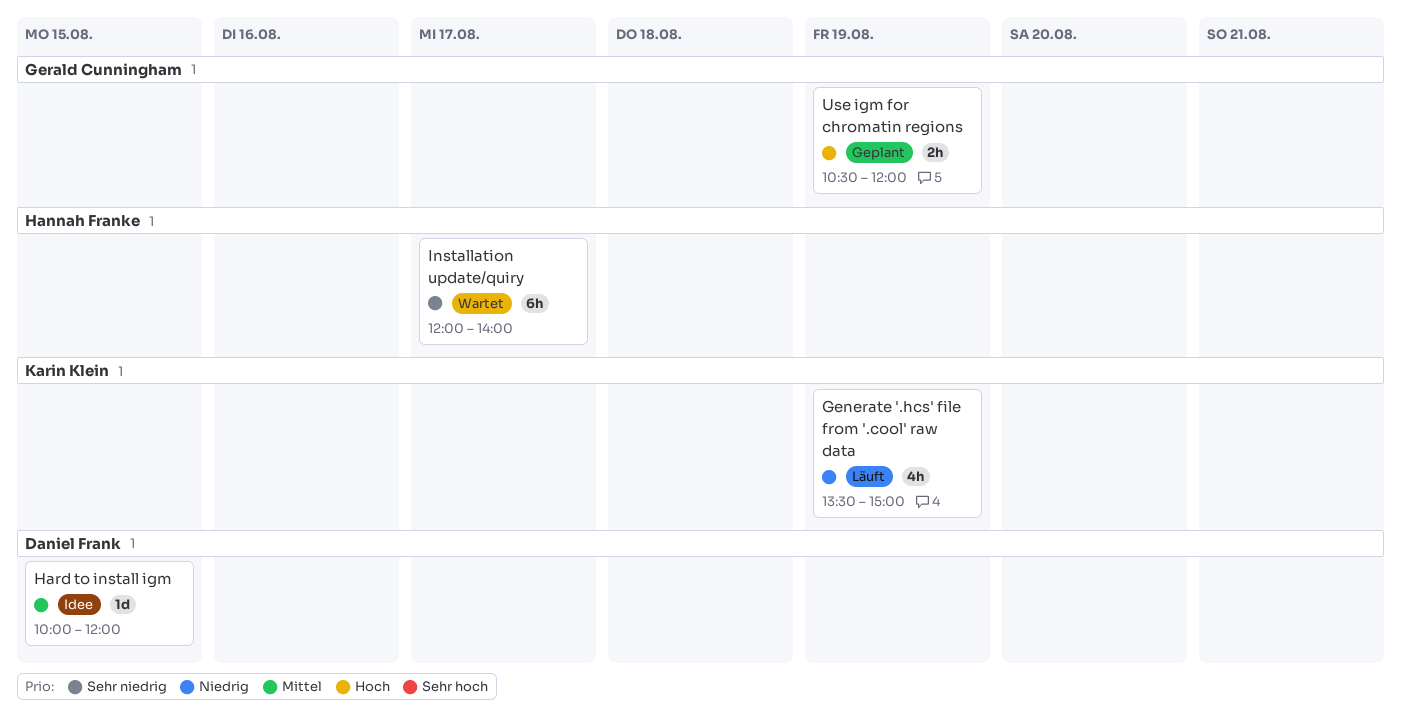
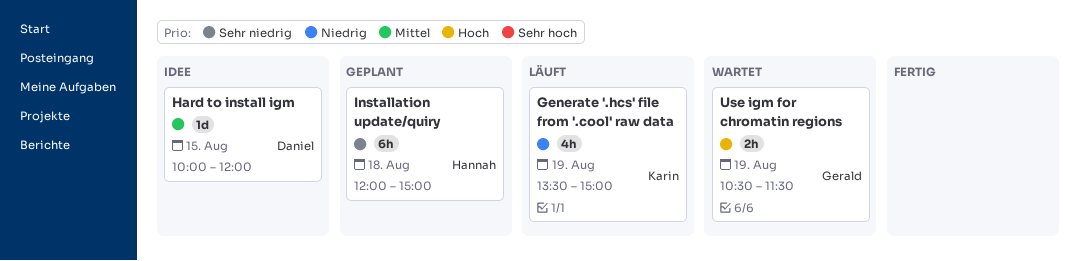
Installation update/quiry, status: Wartet -> Geplant
Installation update/quiry, day: Aug 17 -> Aug 18
Installation update/quiry, ends: 14:00 -> 15:00
Use igm for chromatin regions, status: Geplant -> Wartet
Use igm for chromatin regions, ends: 12:00 -> 11:30

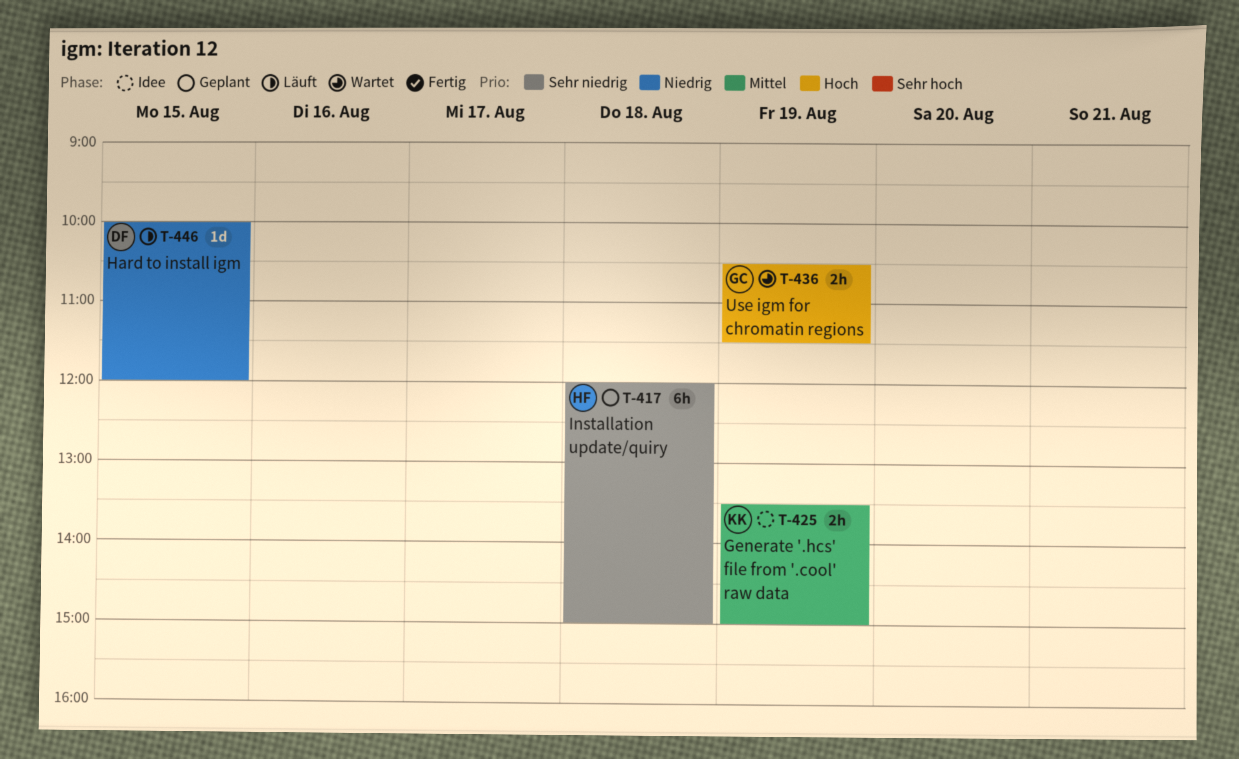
Generate '.hcs' file from '.cool' raw data, status: Läuft -> Idee
Generate '.hcs' file from '.cool' raw data, priority: Niedrig -> Mittel
Generate '.hcs' file from '.cool' raw data, estimate: 4h -> 2h
Hard to install igm, status: Idee -> Läuft
Hard to install igm, priority: Mittel -> Niedrig

